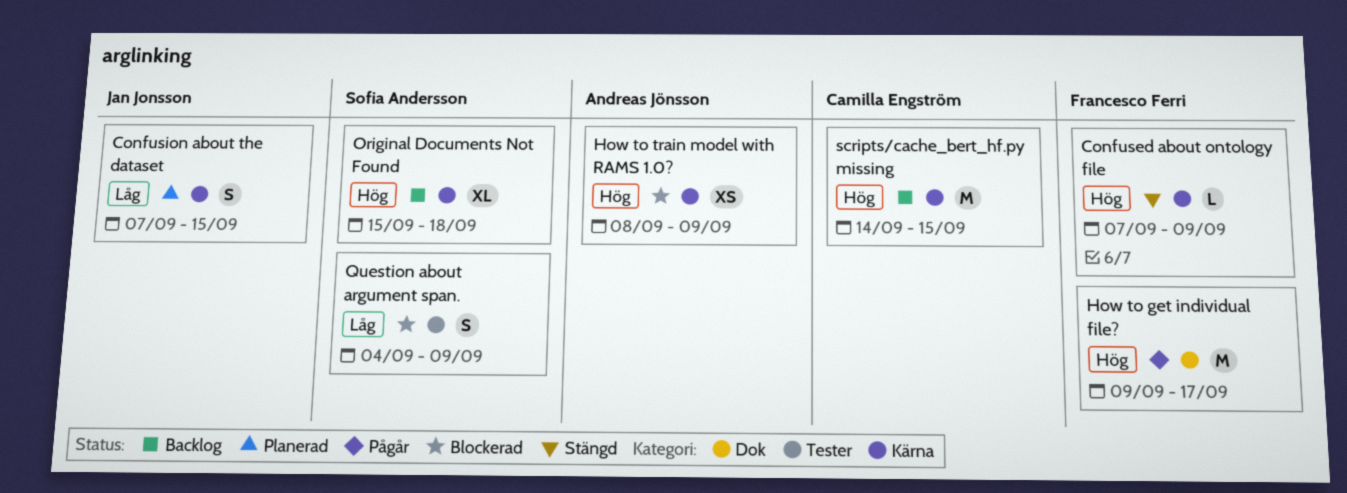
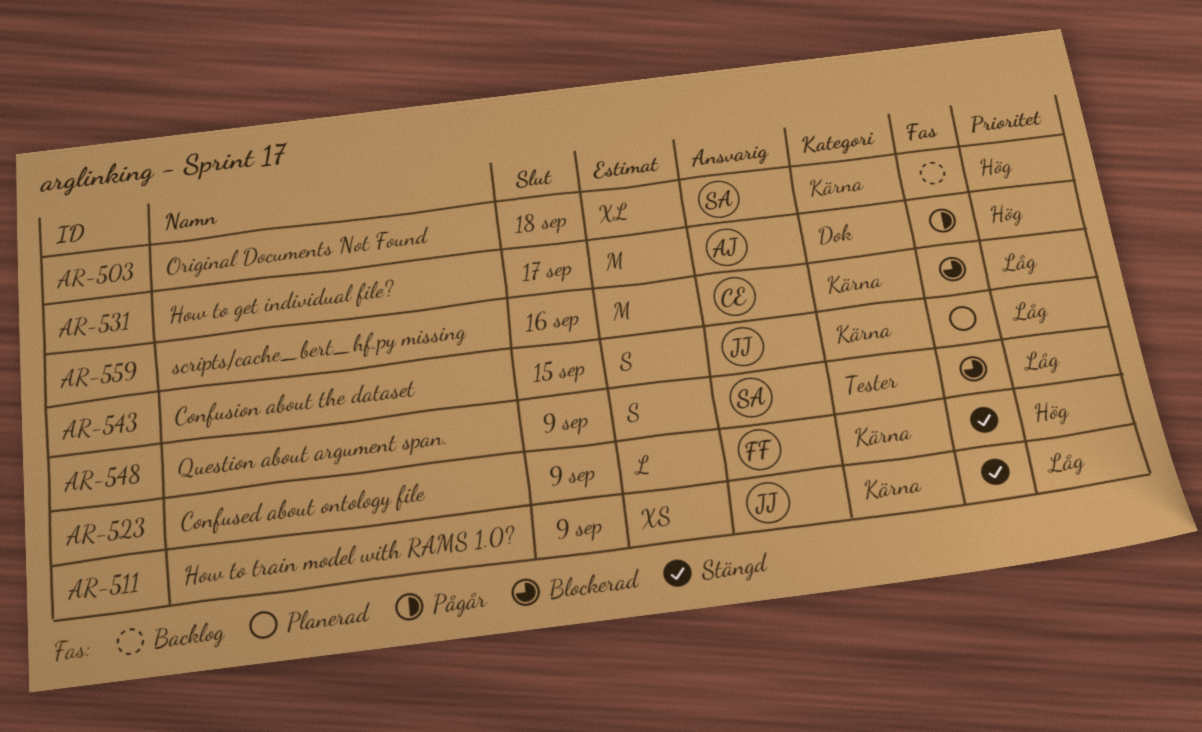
How to get individual file?, owner: Francesco Ferri -> Andreas Jönsson
How to train model with RAMS 1.0?, status: Blockerad -> Stängd
How to train model with RAMS 1.0?, owner: Andreas Jönsson -> Jan Jonsson
How to train model with RAMS 1.0?, priority: Hög -> Låg
scripts/cache_bert_hf.py missing, status: Backlog -> Blockerad
scripts/cache_bert_hf.py missing, priority: Hög -> Låg
scripts/cache_bert_hf.py missing, due: Sep 15 -> Sep 16

